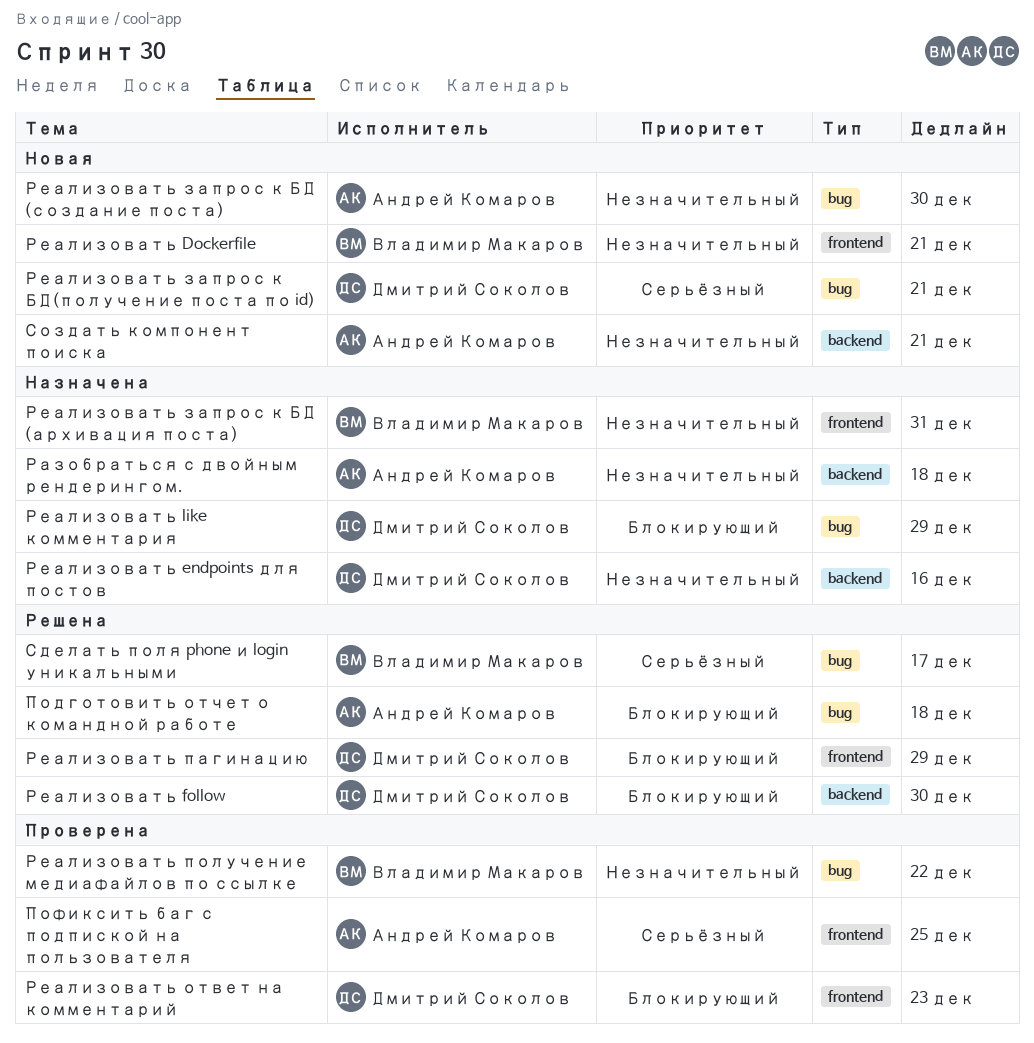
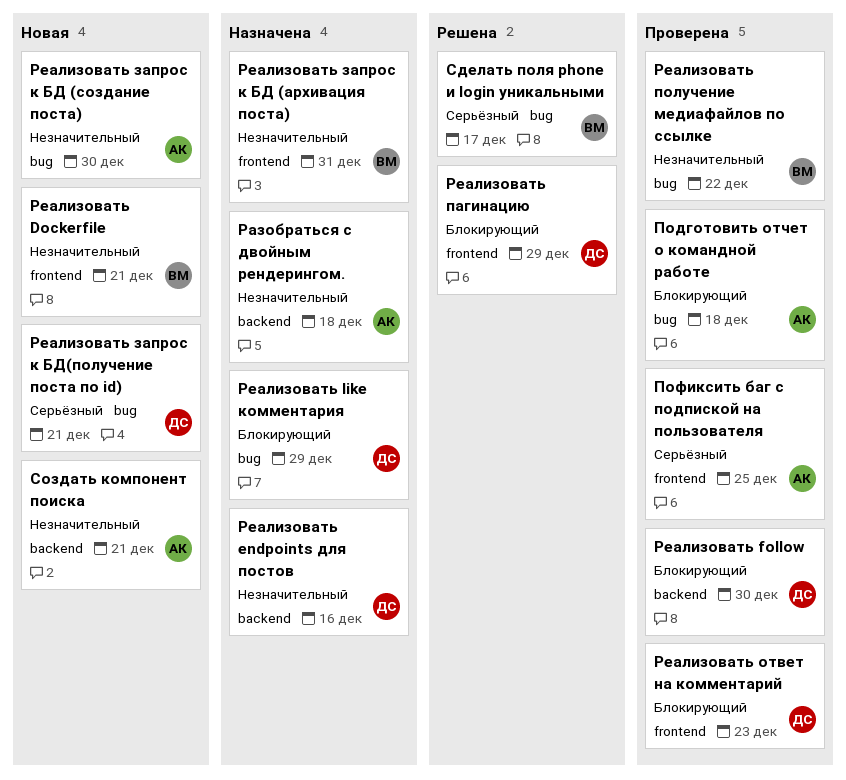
Подготовить отчет о командной работе, status: Решена -> Проверена
Реализовать follow, status: Решена -> Проверена

